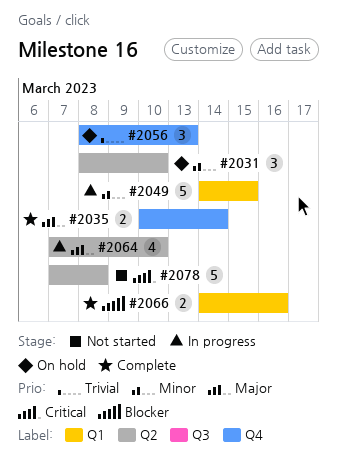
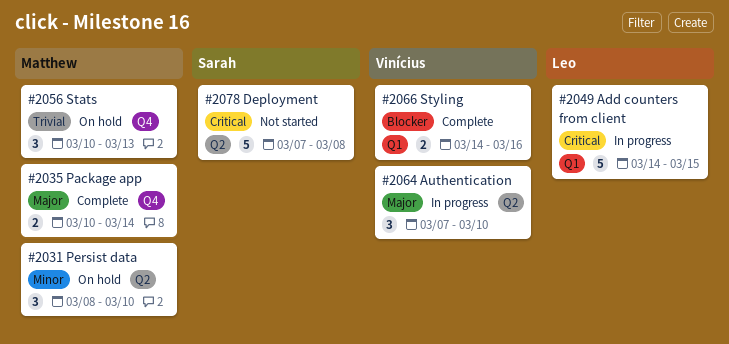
#2049, priority: Minor -> Critical
#2056, start: Mar 8 -> Mar 10
#2064, estimate: 4 -> 3

